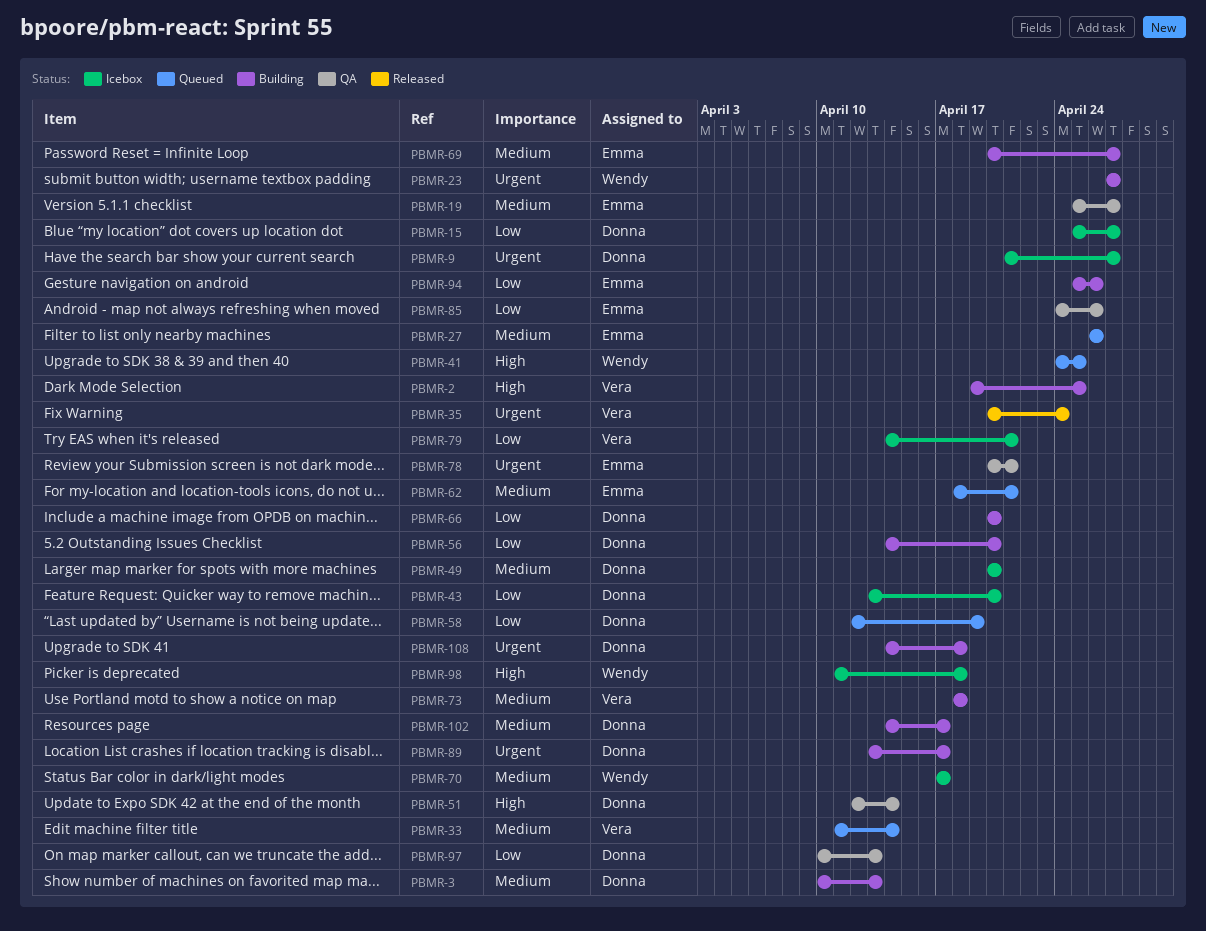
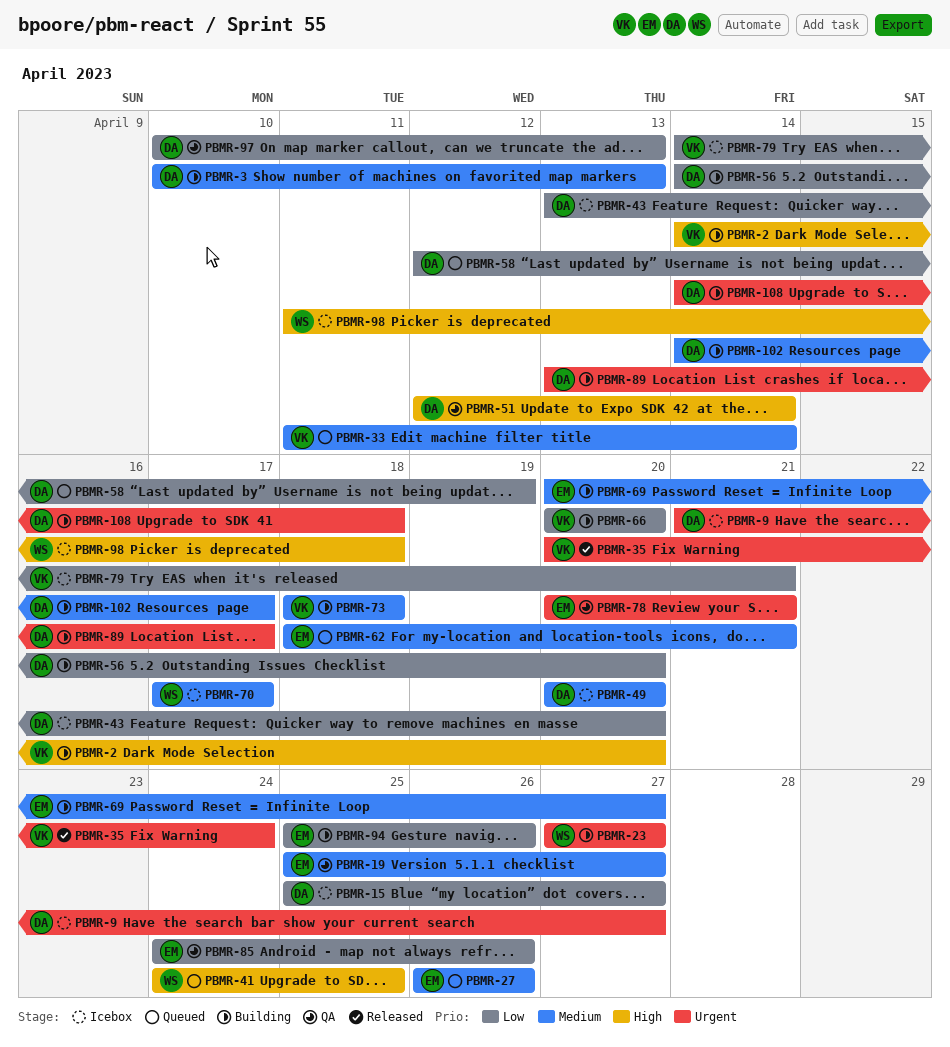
PBMR-2, start: Apr 19 -> Apr 14
PBMR-2, due: Apr 25 -> Apr 20
PBMR-66, owner: Donna -> Vera

